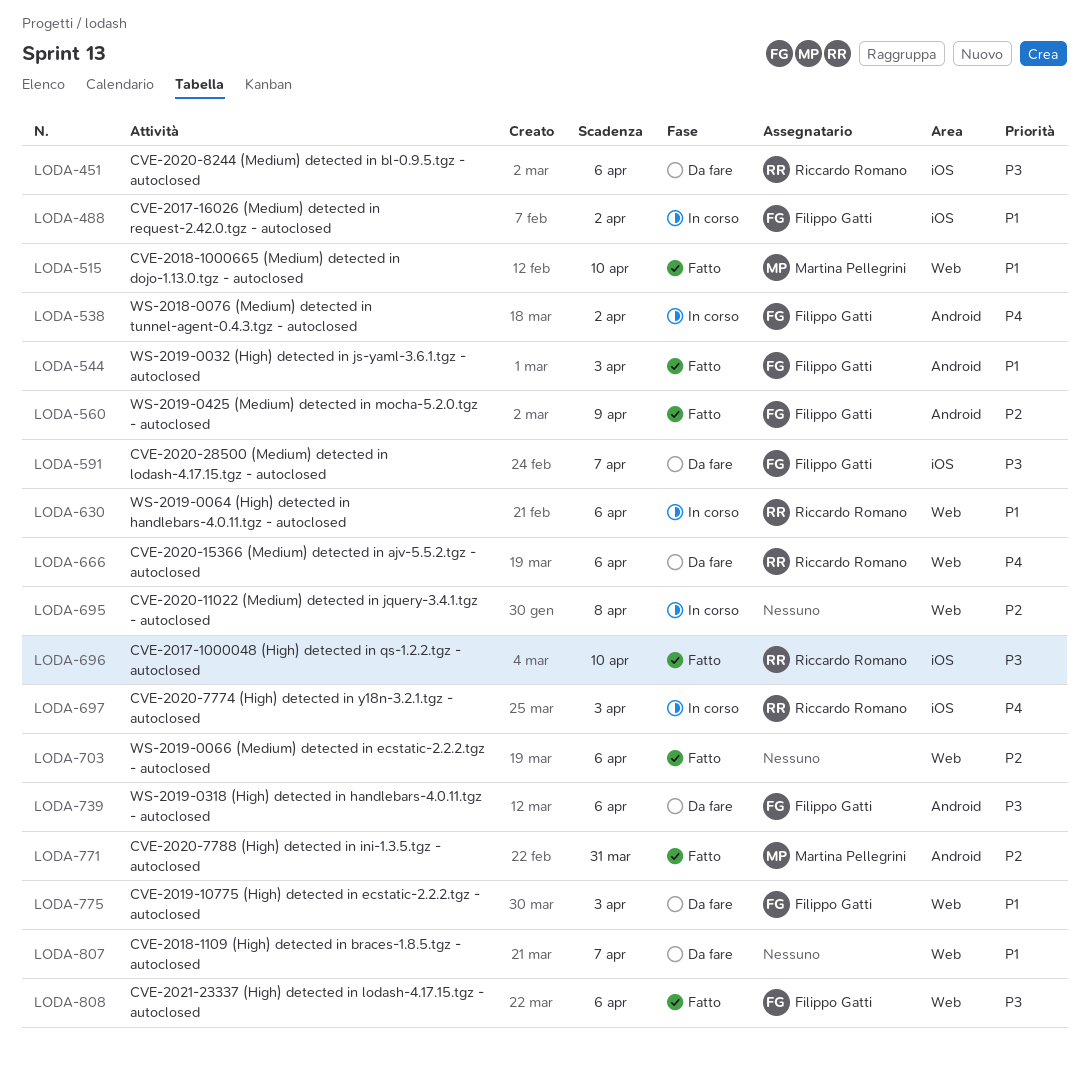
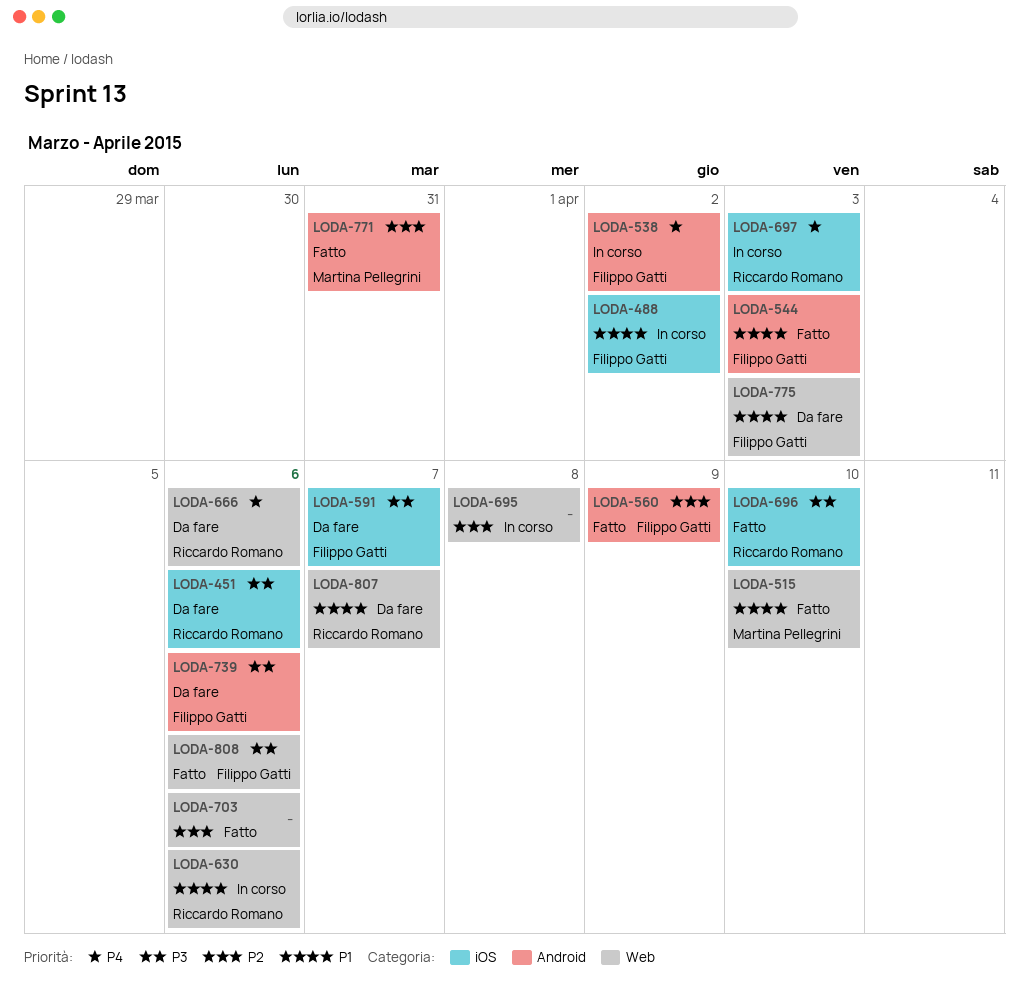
LODA-807, owner: none -> Riccardo Romano

